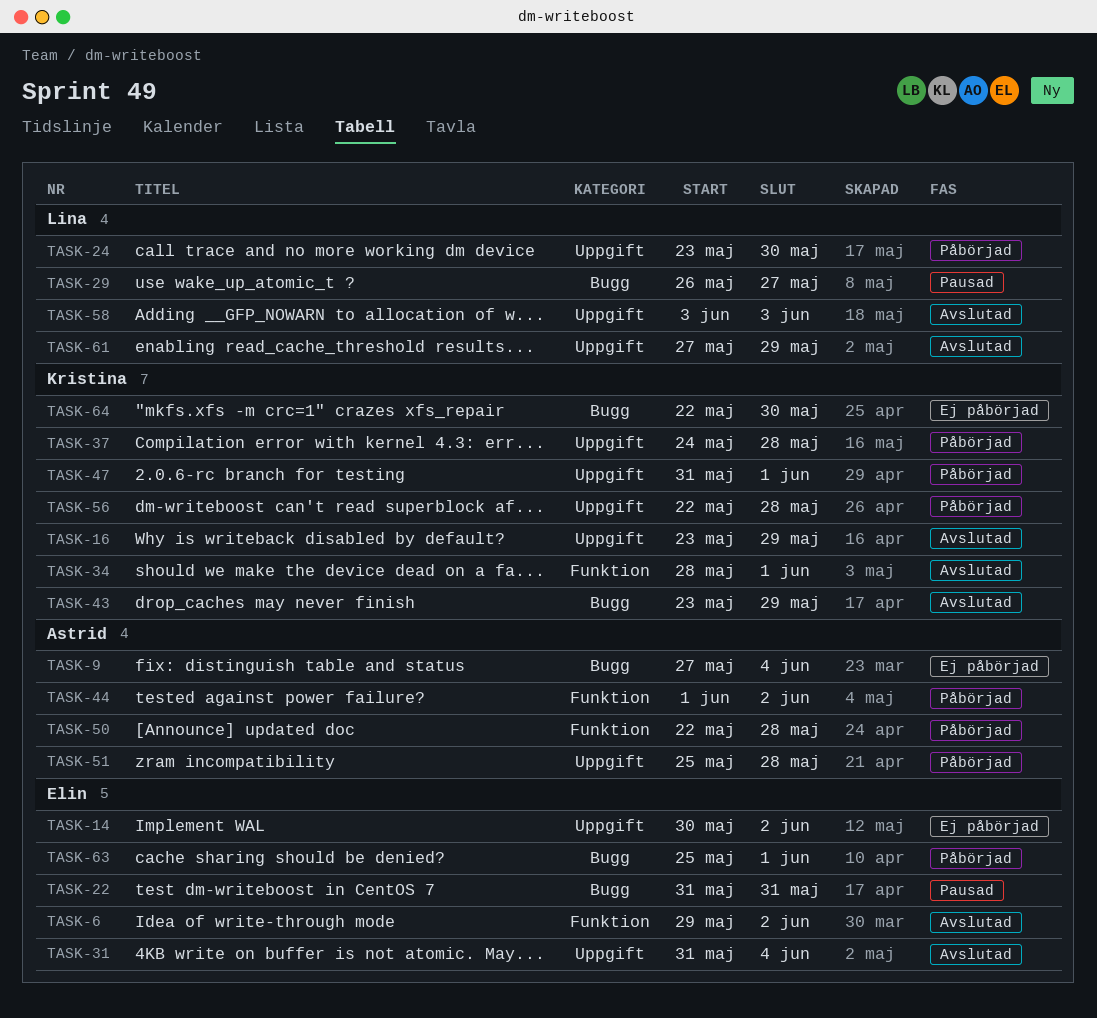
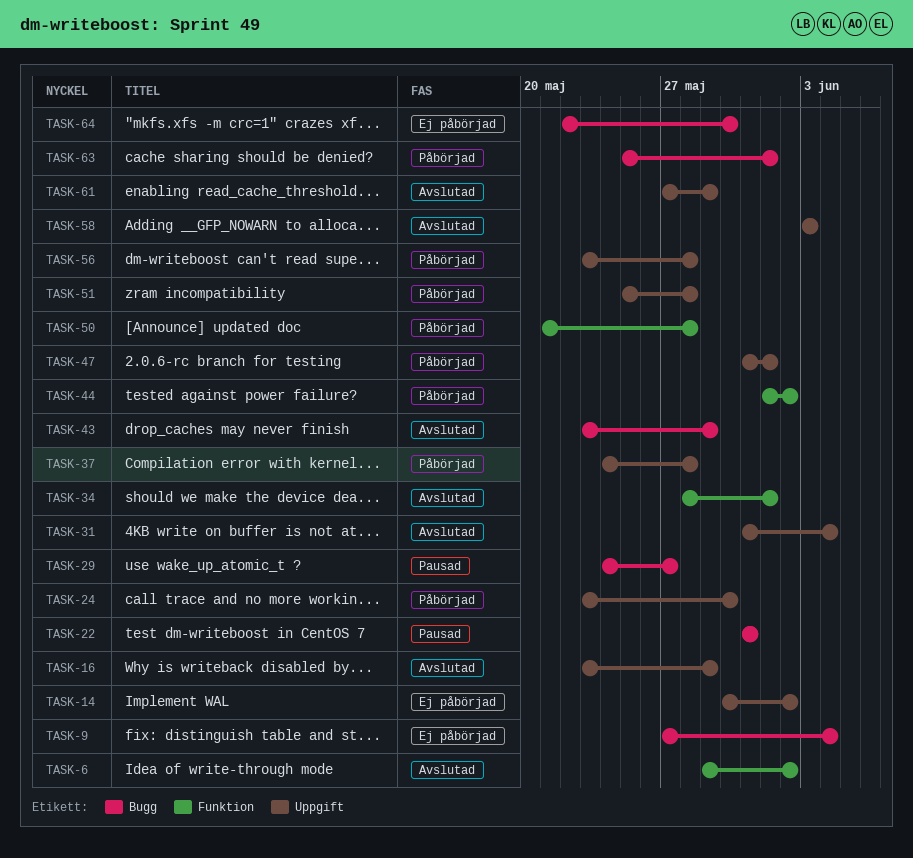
TASK-29, start: May 26 -> May 24
TASK-50, start: May 22 -> May 21
TASK-56, start: May 22 -> May 23

